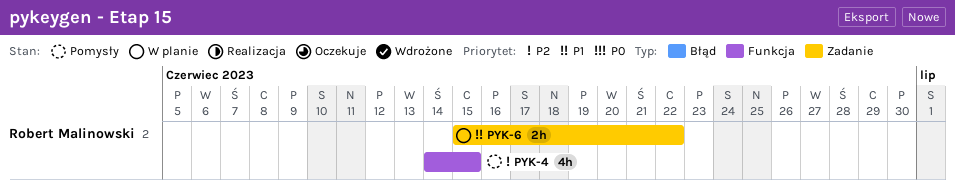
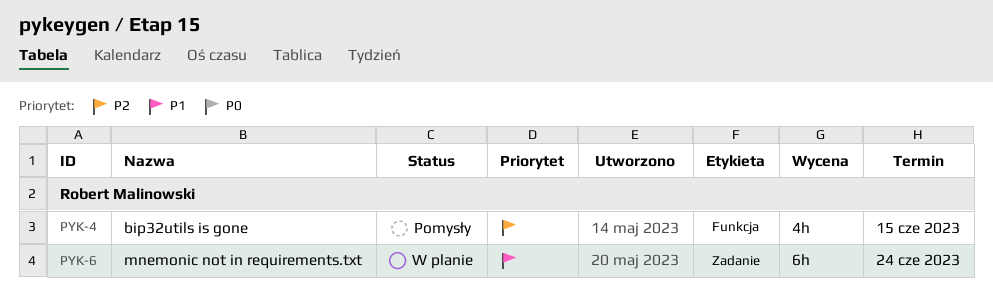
PYK-6, estimate: 2h -> 6h
PYK-6, due: Jun 22 -> Jun 24

